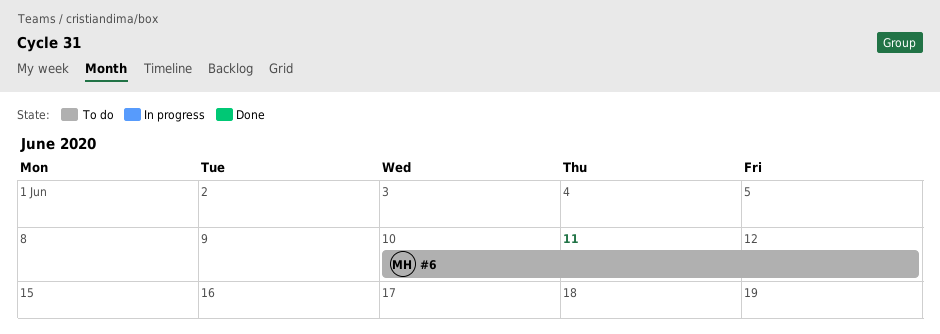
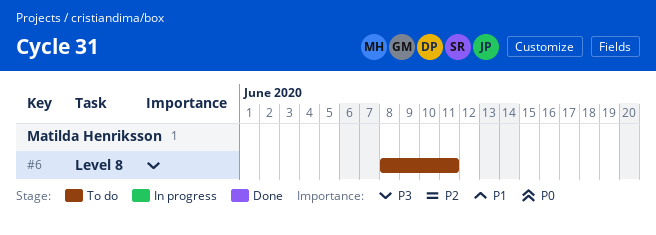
#6, start: Jun 10 -> Jun 8
#6, due: Jun 12 -> Jun 11

